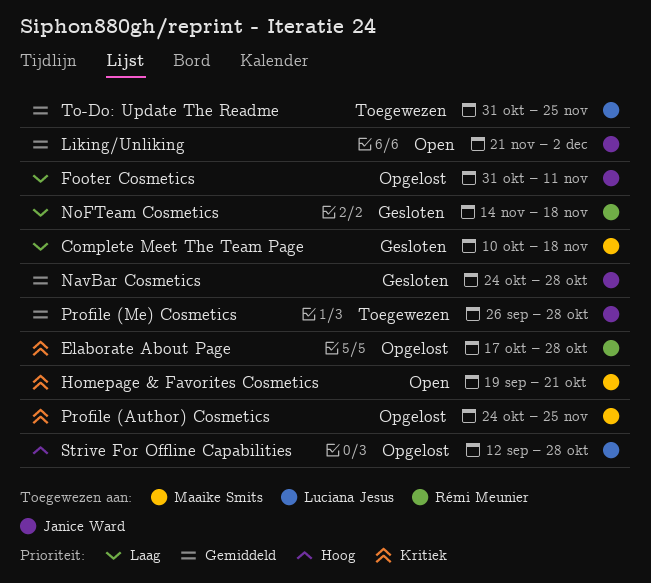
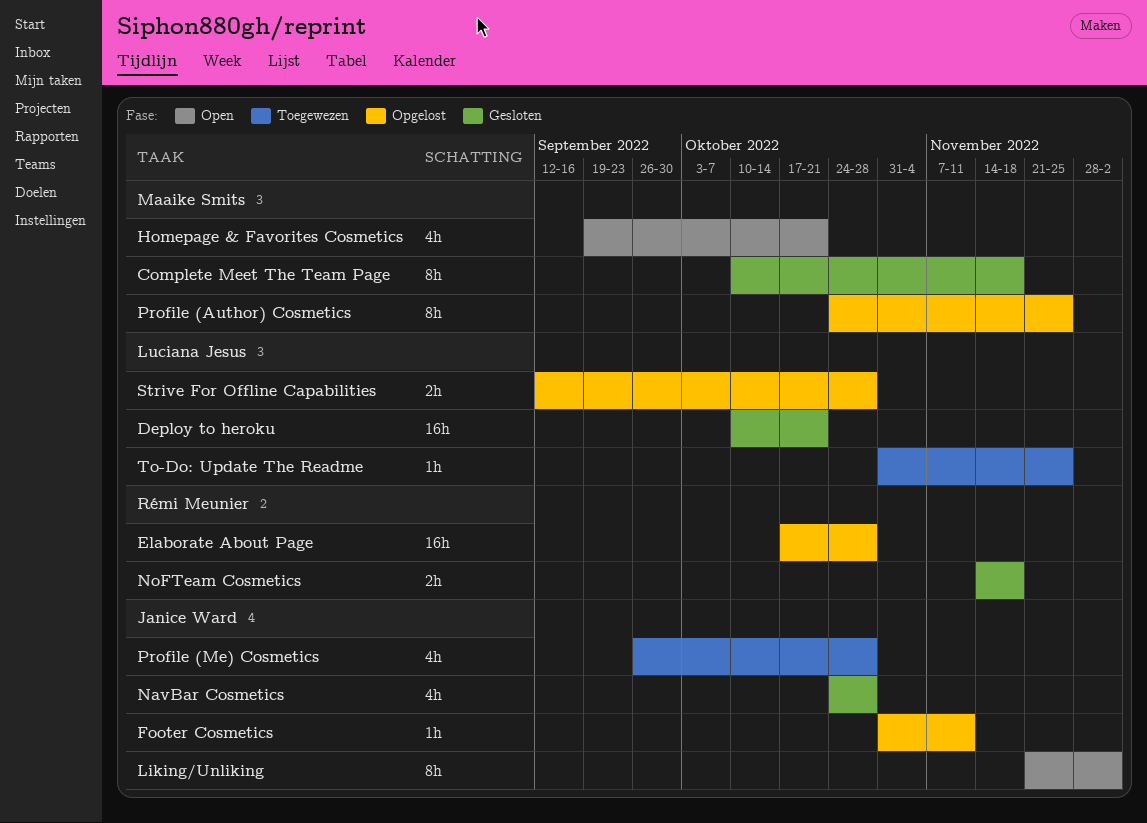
Deploy to heroku: none -> present

